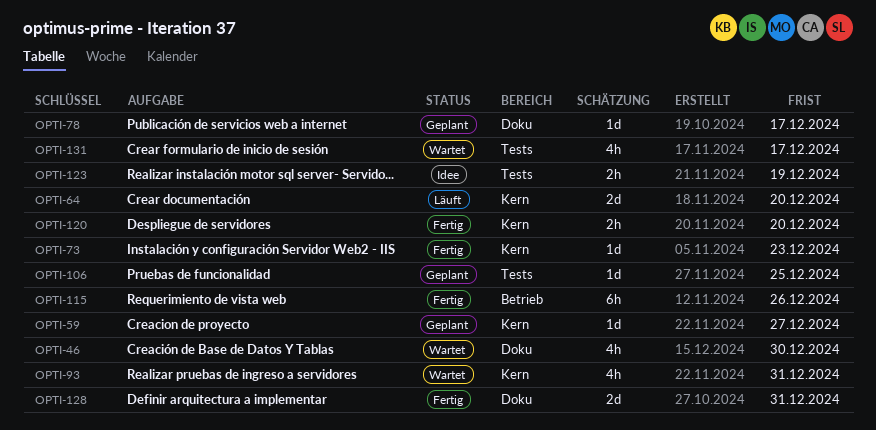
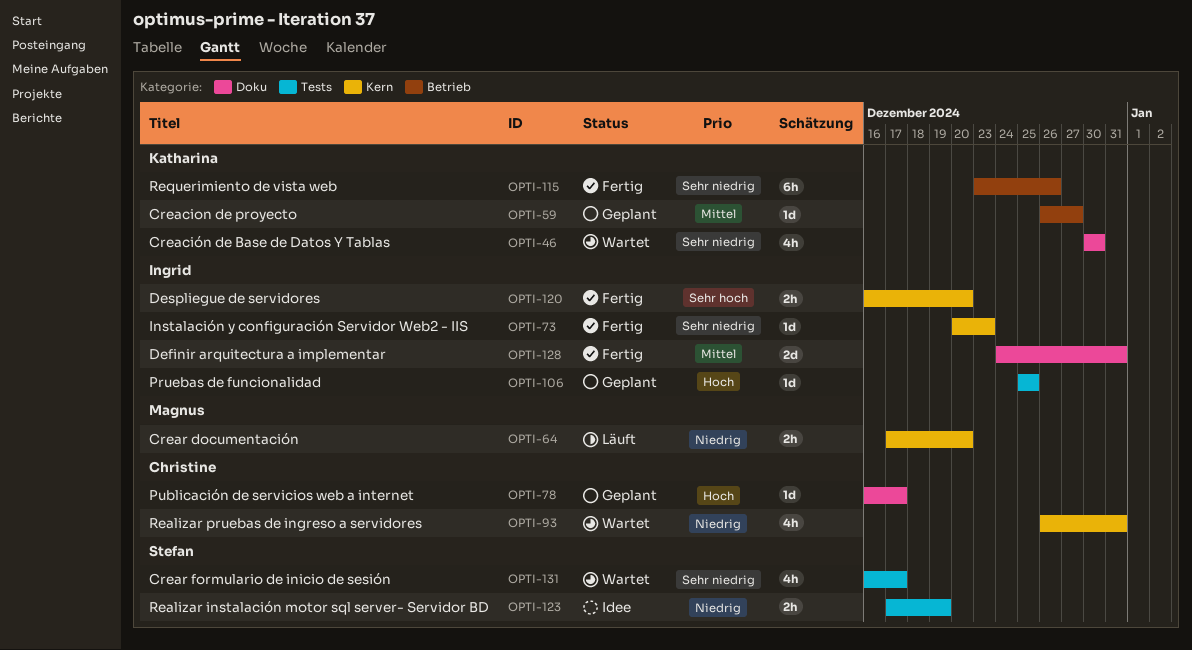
OPTI-59, label: Kern -> Betrieb
OPTI-64, estimate: 2d -> 2h

